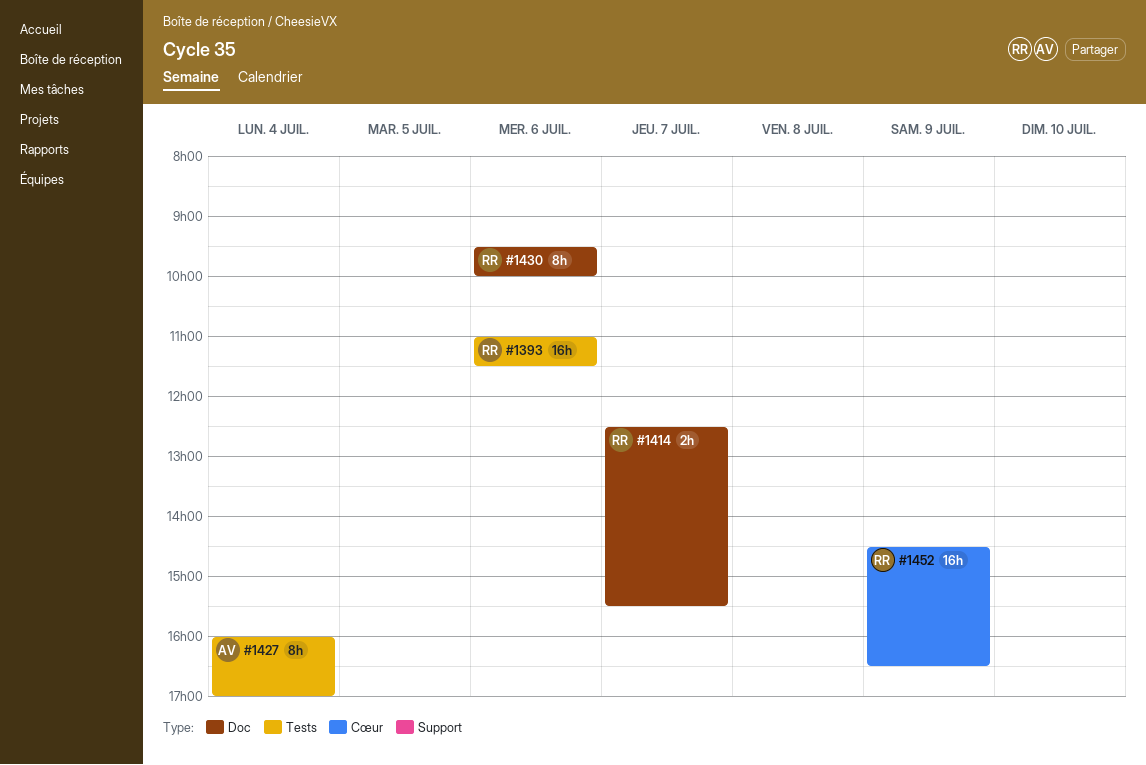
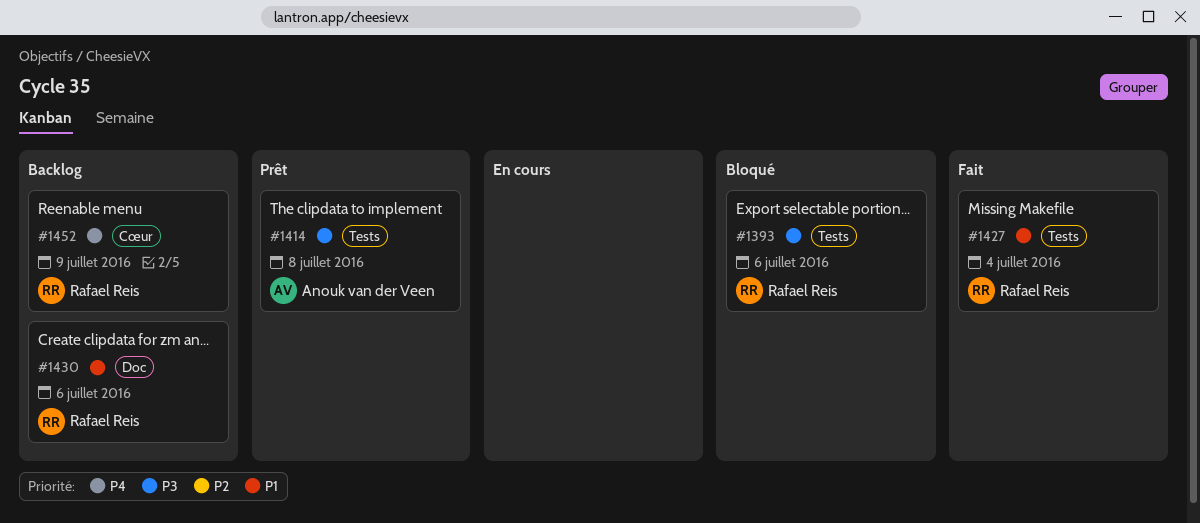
#1414, owner: Rafael Reis -> Anouk van der Veen
#1414, label: Doc -> Tests
#1414, day: Jul 7 -> Jul 8
#1427, owner: Anouk van der Veen -> Rafael Reis

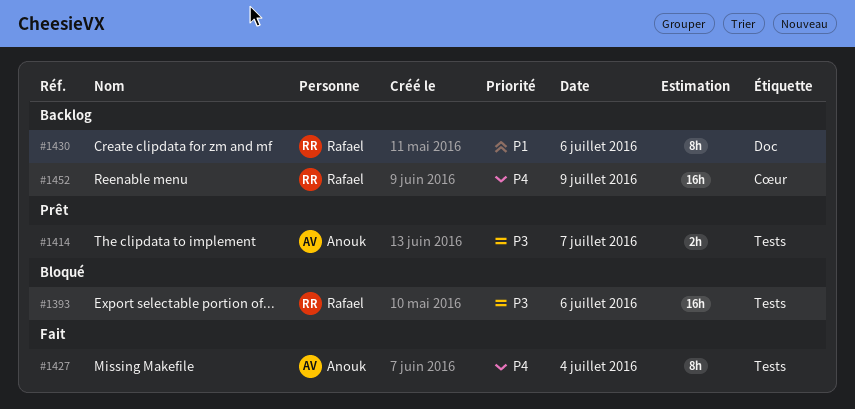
#1414, day: Jul 8 -> Jul 7
#1427, owner: Rafael Reis -> Anouk van der Veen
#1427, priority: P1 -> P4

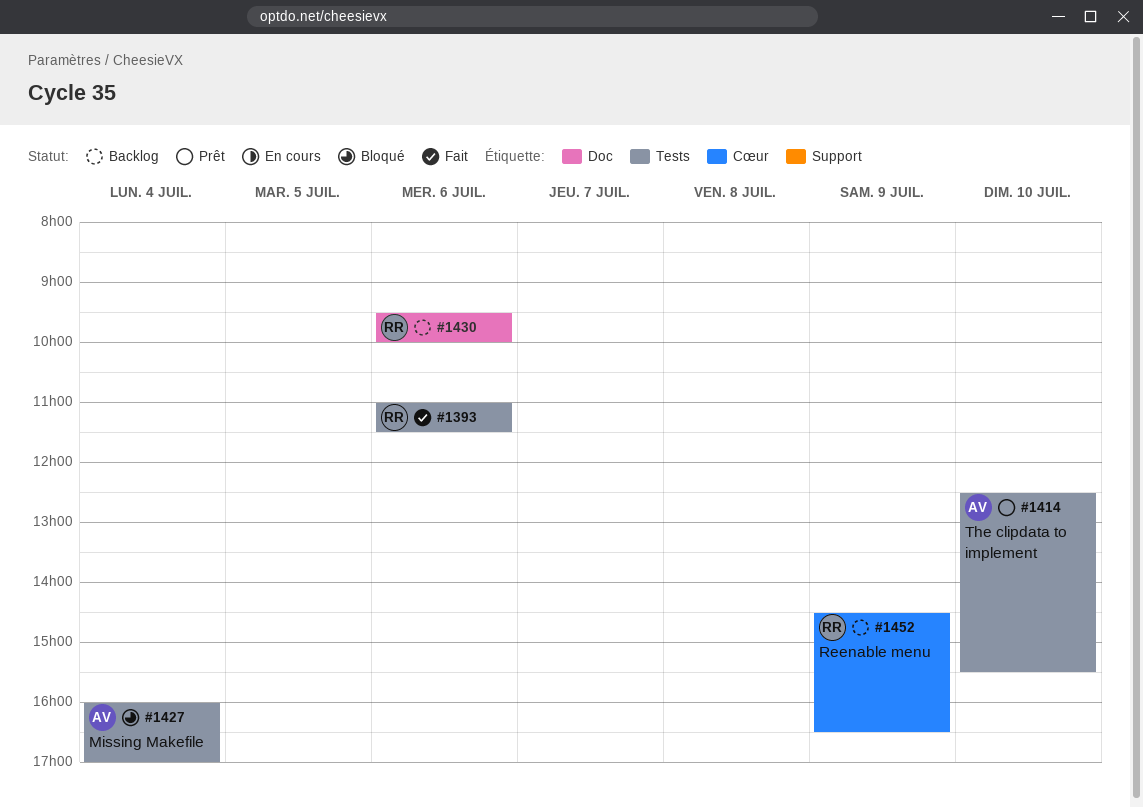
#1393, status: Bloqué -> Fait
#1414, day: Jul 7 -> Jul 10
#1427, status: Fait -> Bloqué

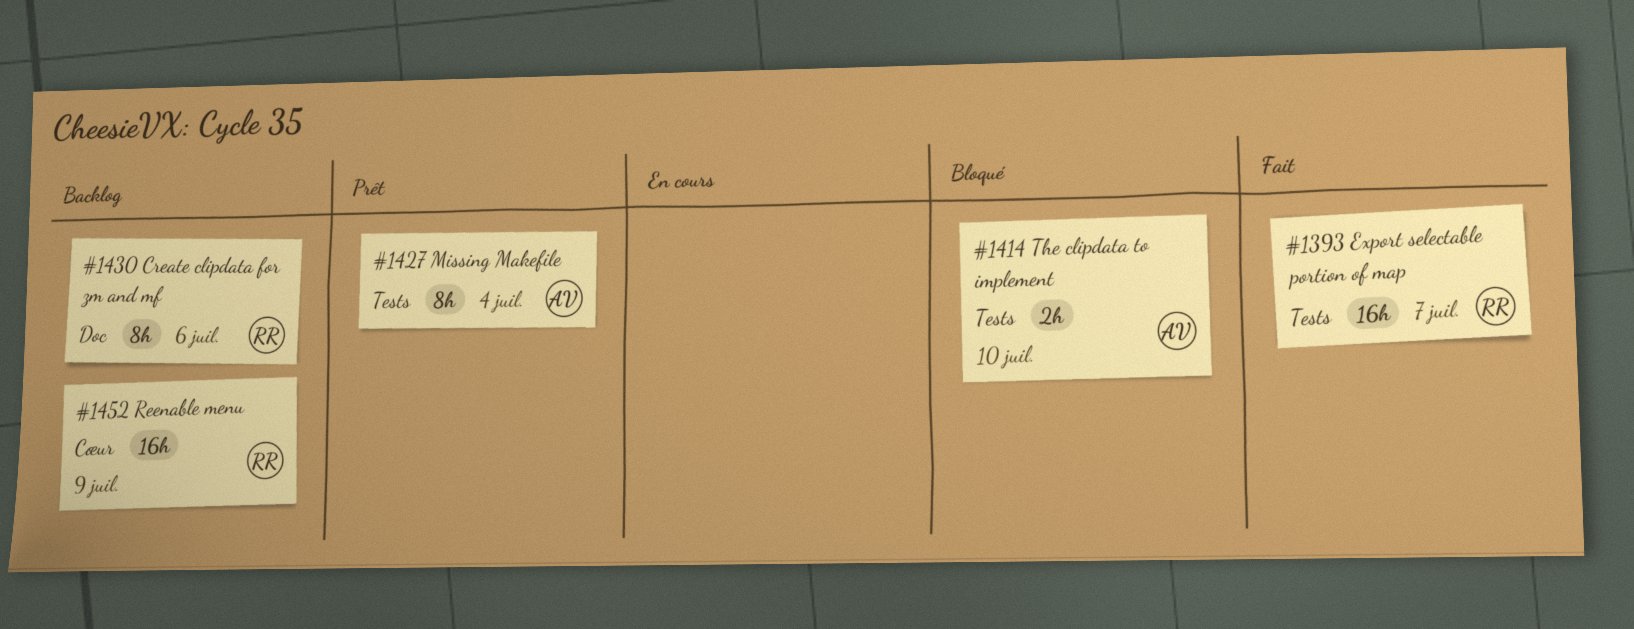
#1393, day: Jul 6 -> Jul 7
#1414, status: Prêt -> Bloqué
#1427, status: Bloqué -> Prêt

